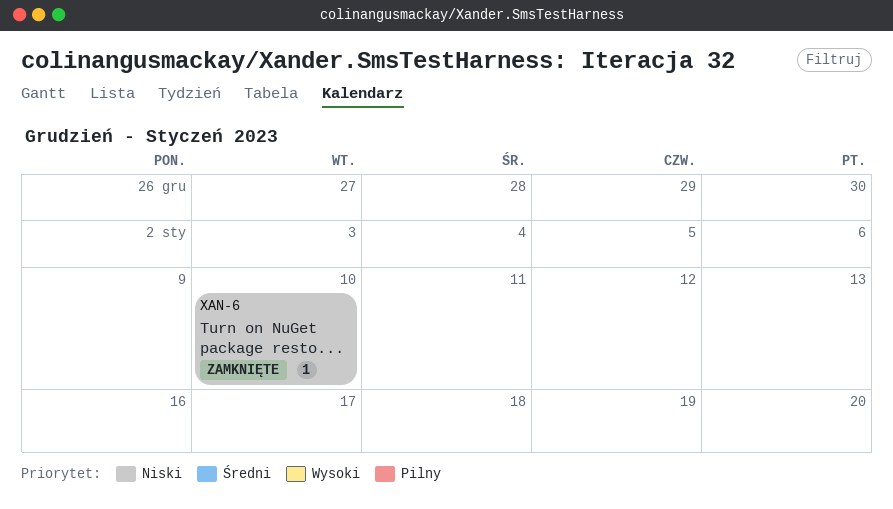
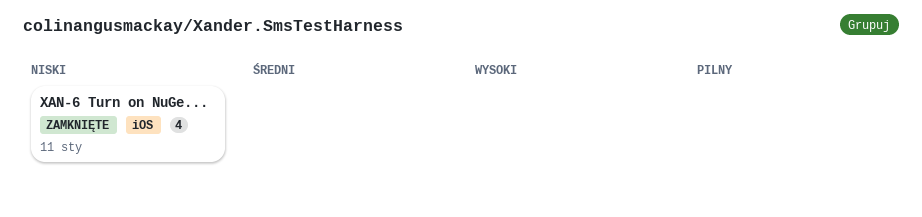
XAN-6, estimate: 1 -> 4
XAN-6, due: Jan 10 -> Jan 11

